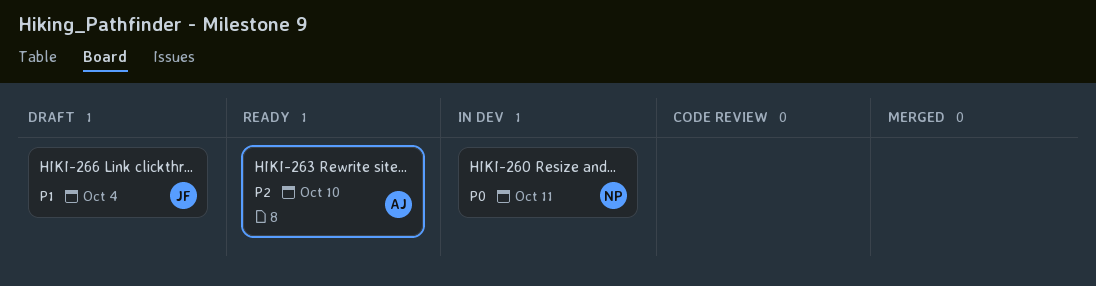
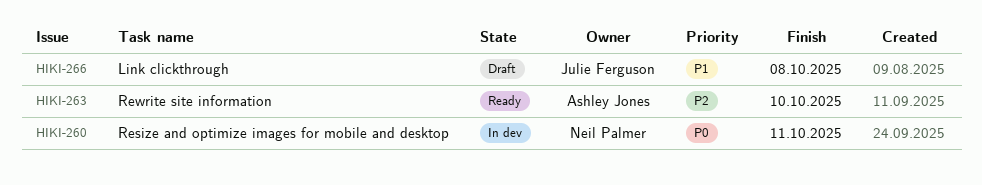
HIKI-266, due: Oct 4 -> Oct 8

